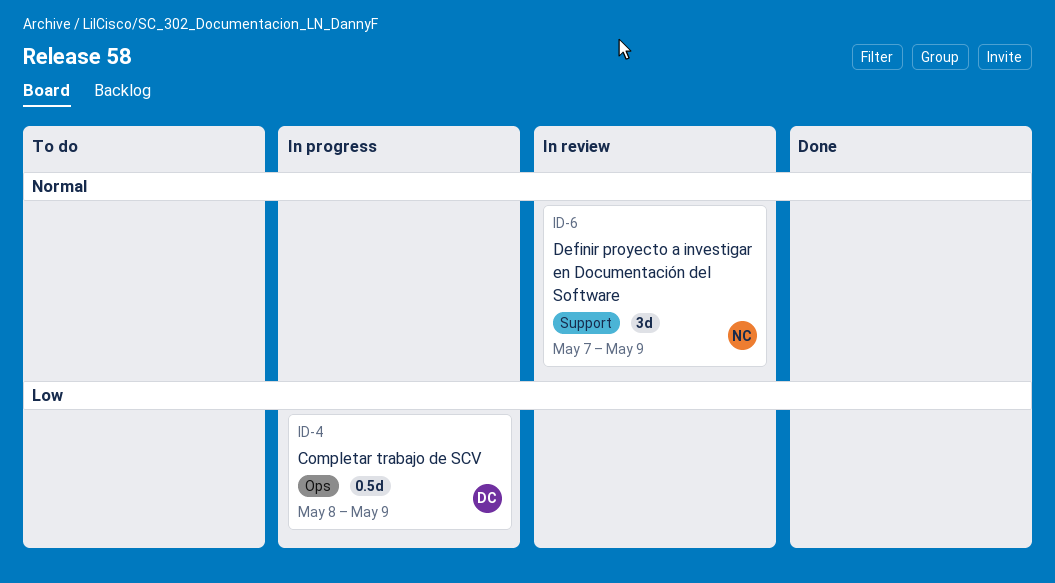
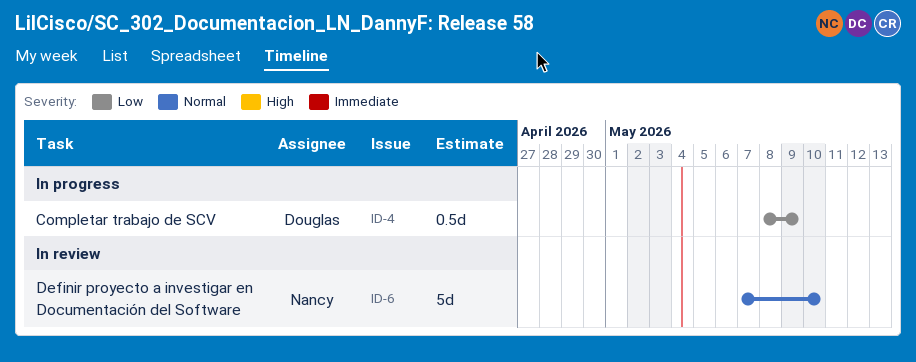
ID-6, estimate: 3d -> 5d
ID-6, due: May 9 -> May 10

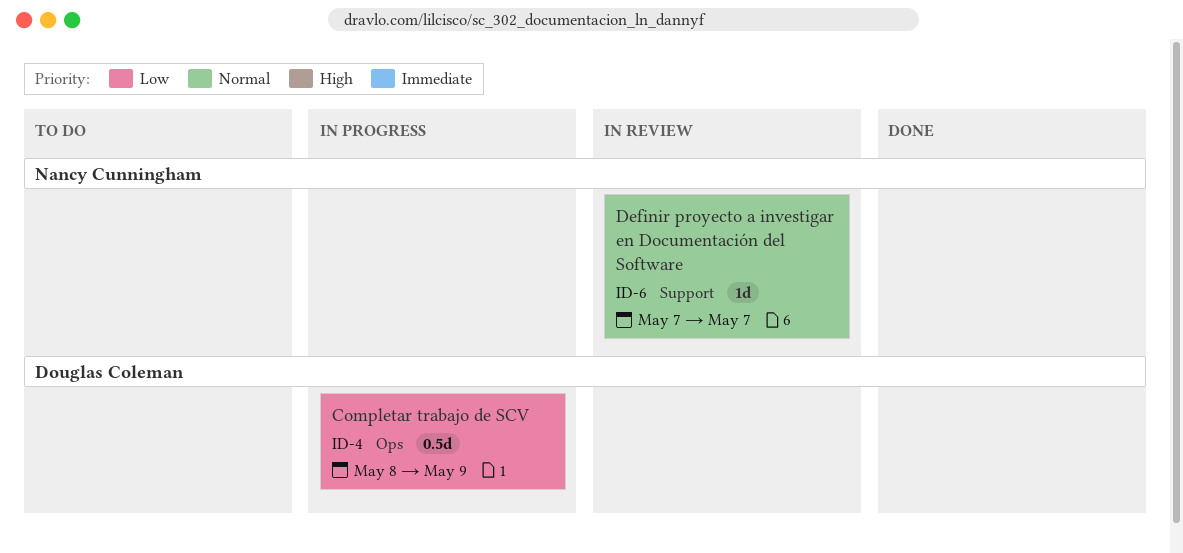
ID-6, estimate: 5d -> 1d
ID-6, due: May 10 -> May 7

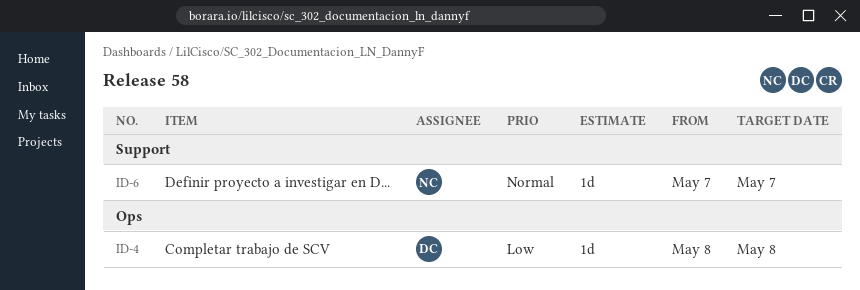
ID-4, estimate: 0.5d -> 1d
ID-4, due: May 9 -> May 8

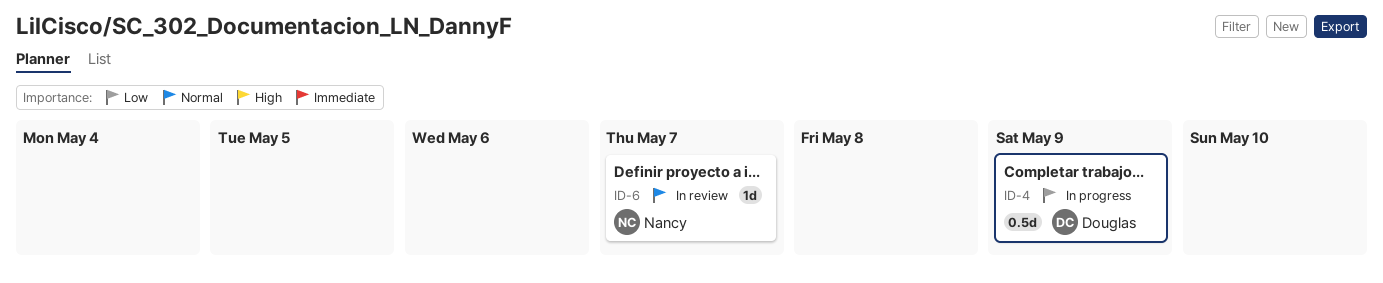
ID-4, estimate: 1d -> 0.5d
ID-4, due: May 8 -> May 9

